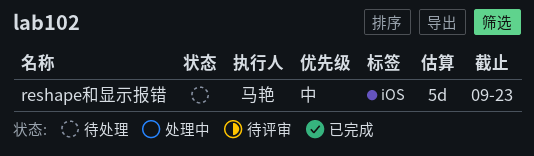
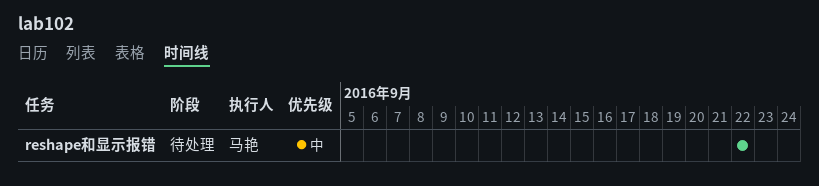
reshape和显示报错, due: Sep 23 -> Sep 22

